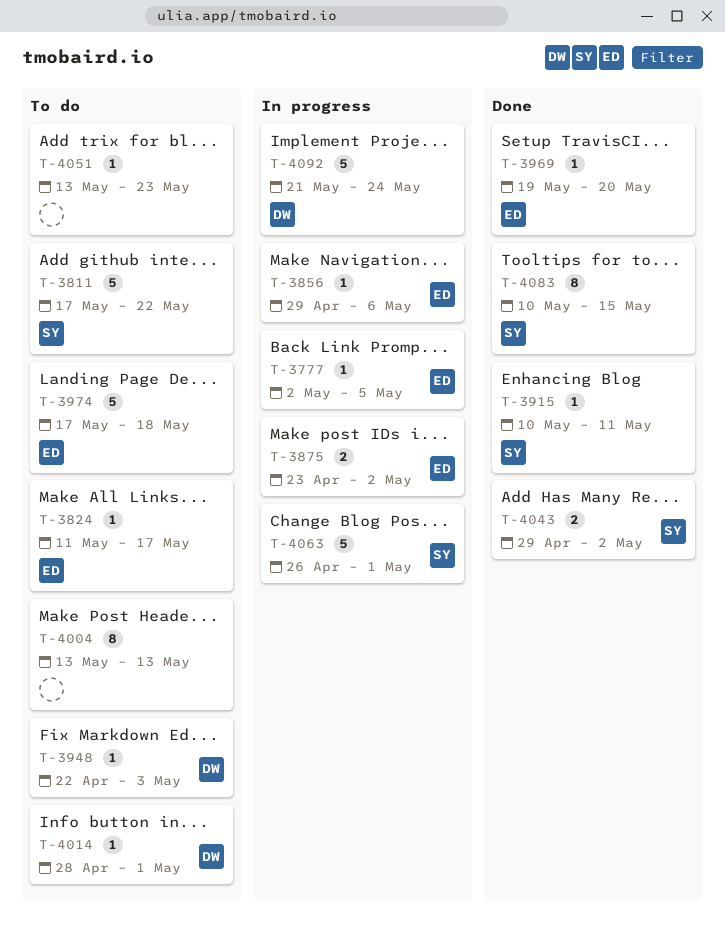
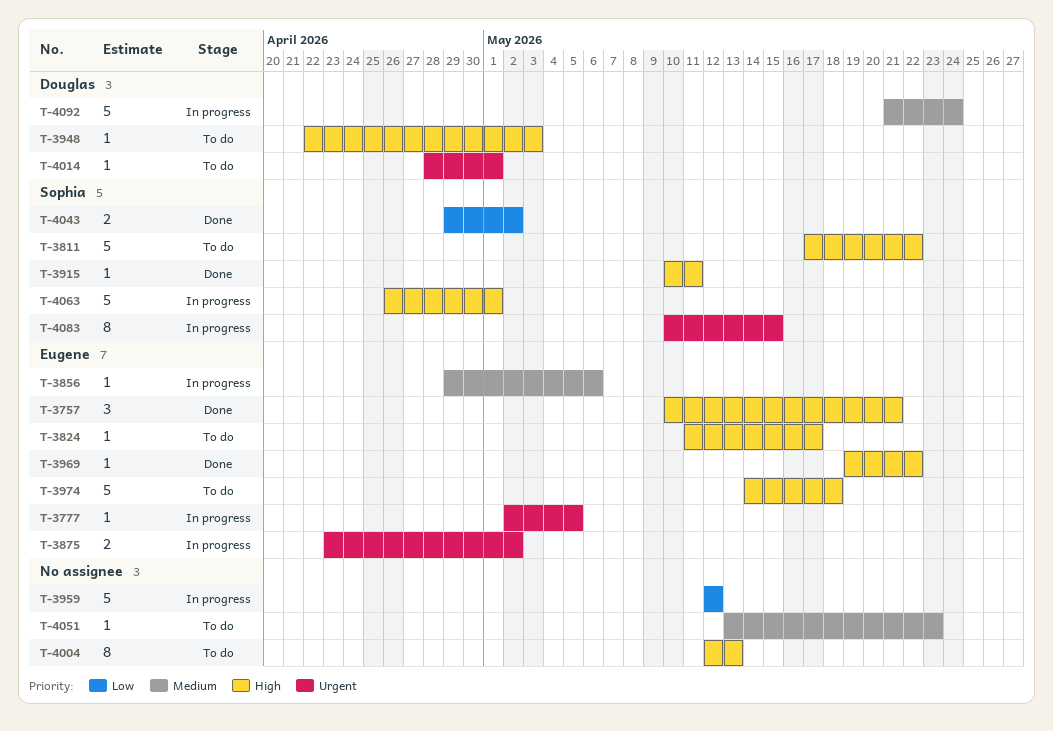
T-3757: none -> present
T-3959: none -> present
T-3969, due: May 20 -> May 22
T-3974, start: May 17 -> May 14
T-4004, start: May 13 -> May 12
T-4083, status: Done -> In progress

